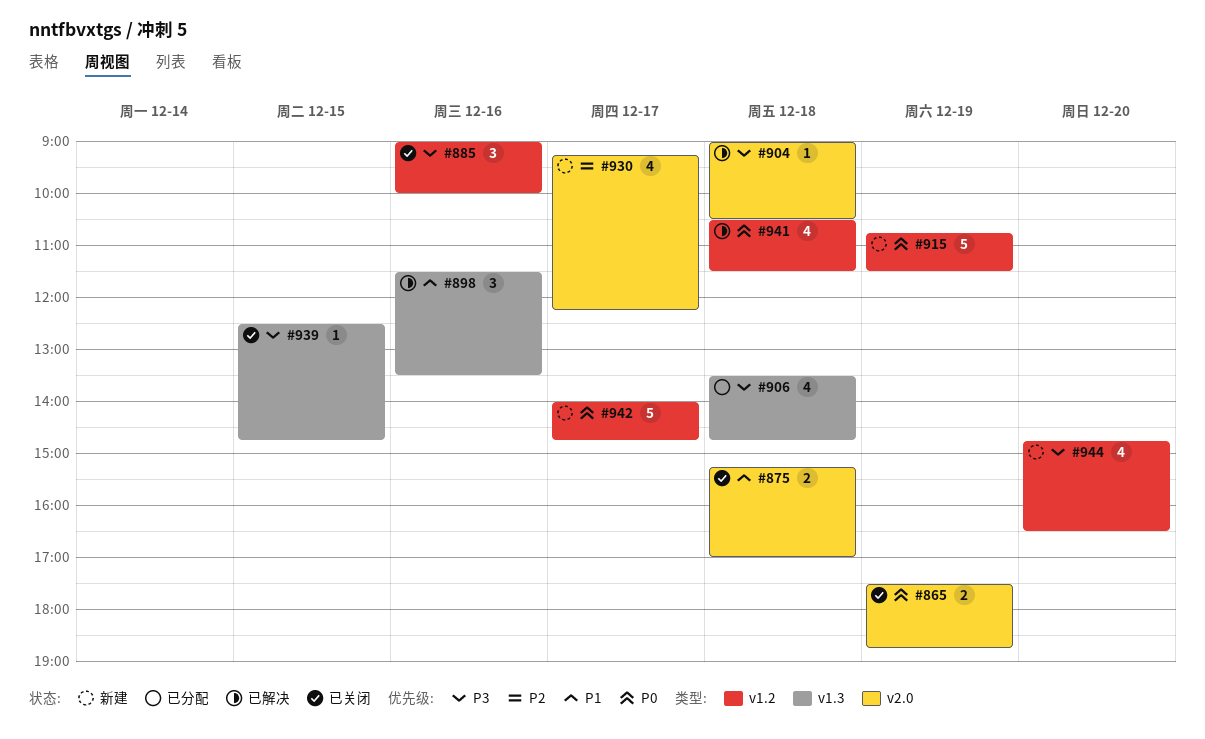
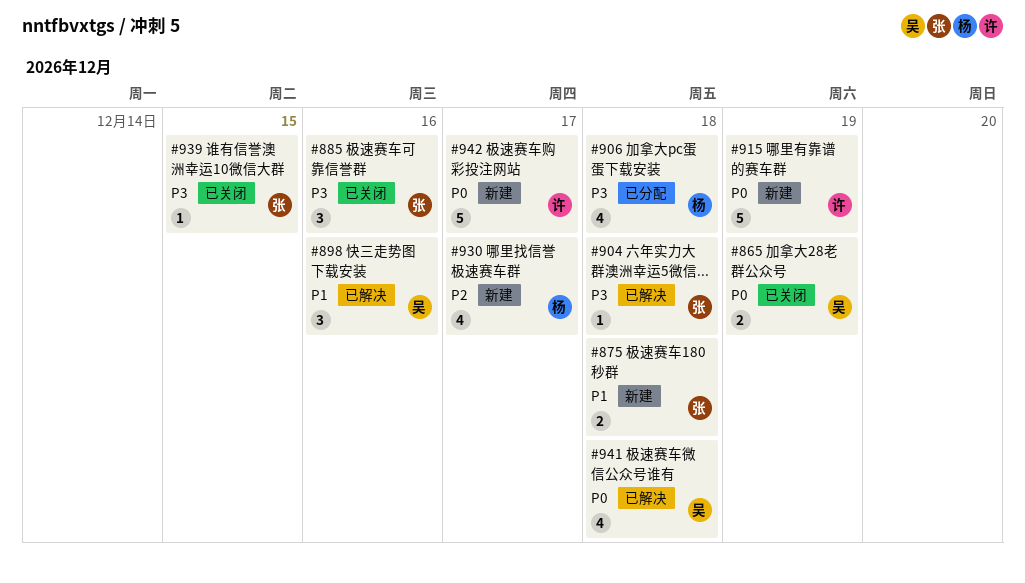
#875, status: 已关闭 -> 新建
#944: present -> none

